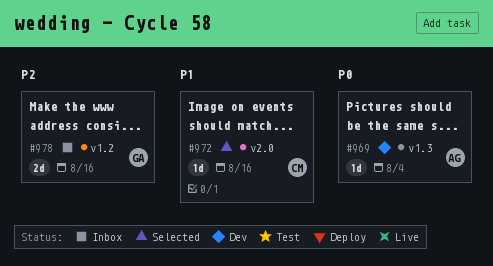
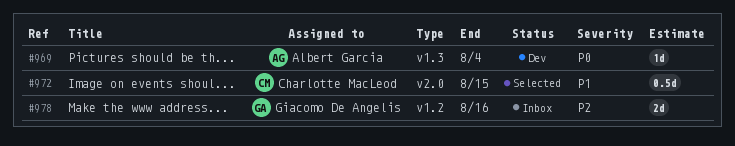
#972, estimate: 1d -> 0.5d
#972, due: Aug 16 -> Aug 15

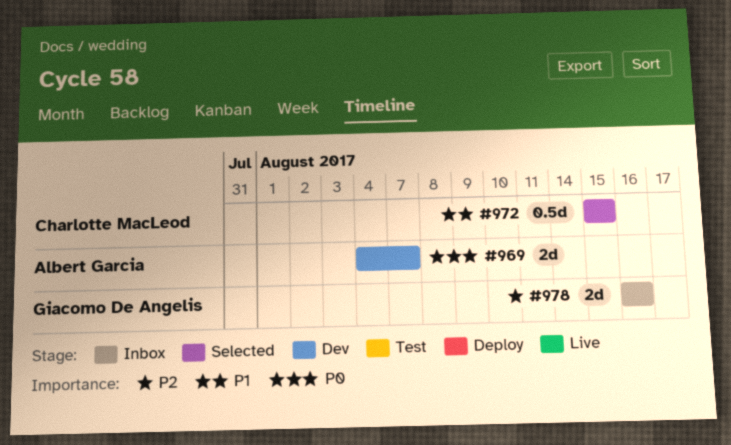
#969, estimate: 1d -> 2d
#969, due: Aug 4 -> Aug 7

